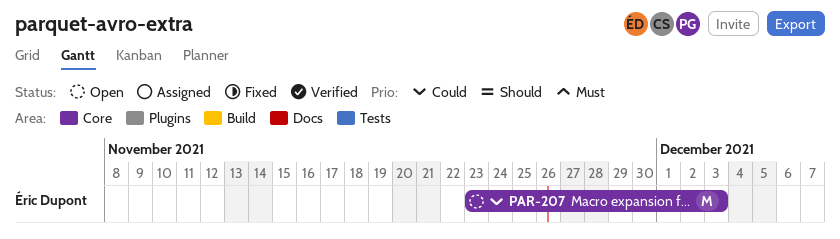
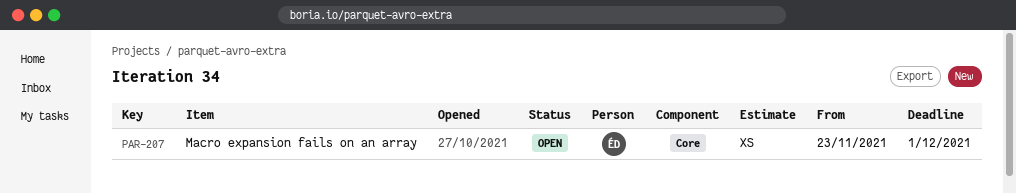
PAR-207, estimate: M -> XS
PAR-207, due: Dec 3 -> Dec 1

